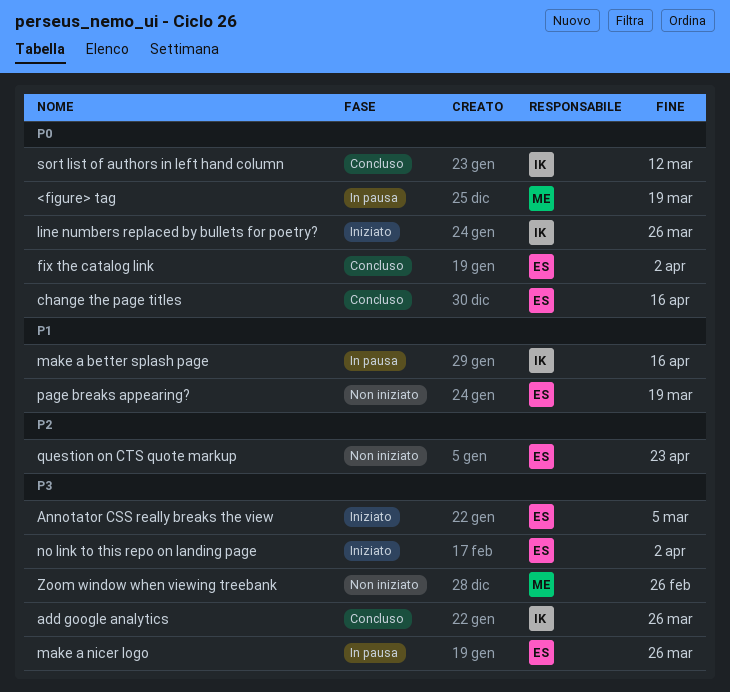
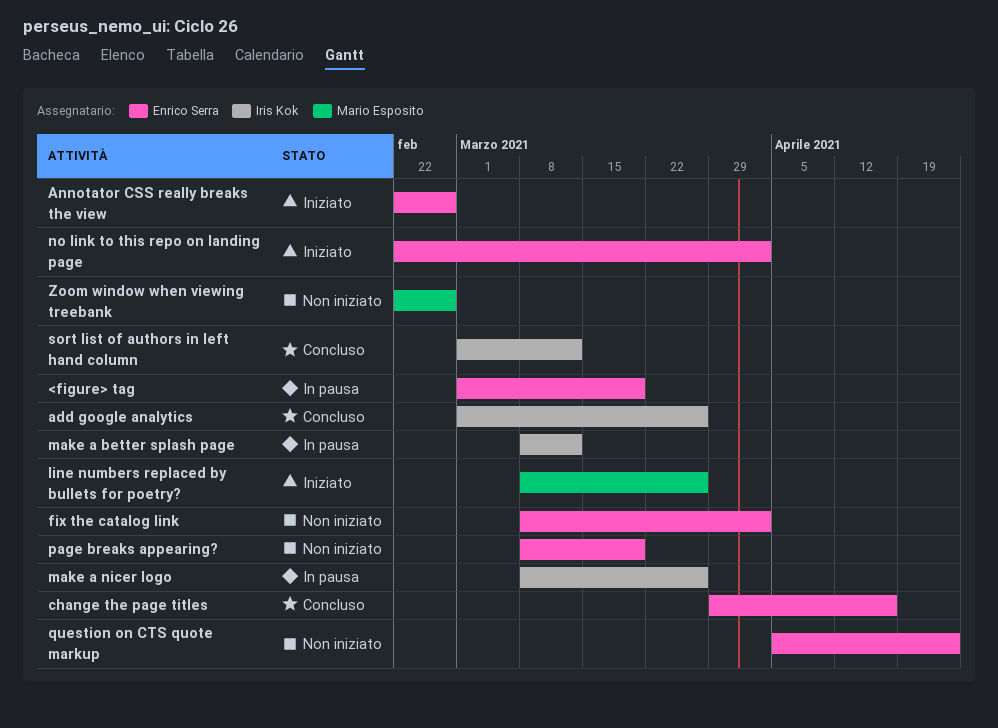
<figure> tag, owner: Mario Esposito -> Enrico Serra
Annotator CSS really breaks the view, due: Mar 5 -> Feb 26
fix the catalog link, status: Concluso -> Non iniziato
line numbers replaced by bullets for poetry?, owner: Iris Kok -> Mario Esposito
make a better splash page, due: Apr 16 -> Mar 12
make a nicer logo, owner: Enrico Serra -> Iris Kok

